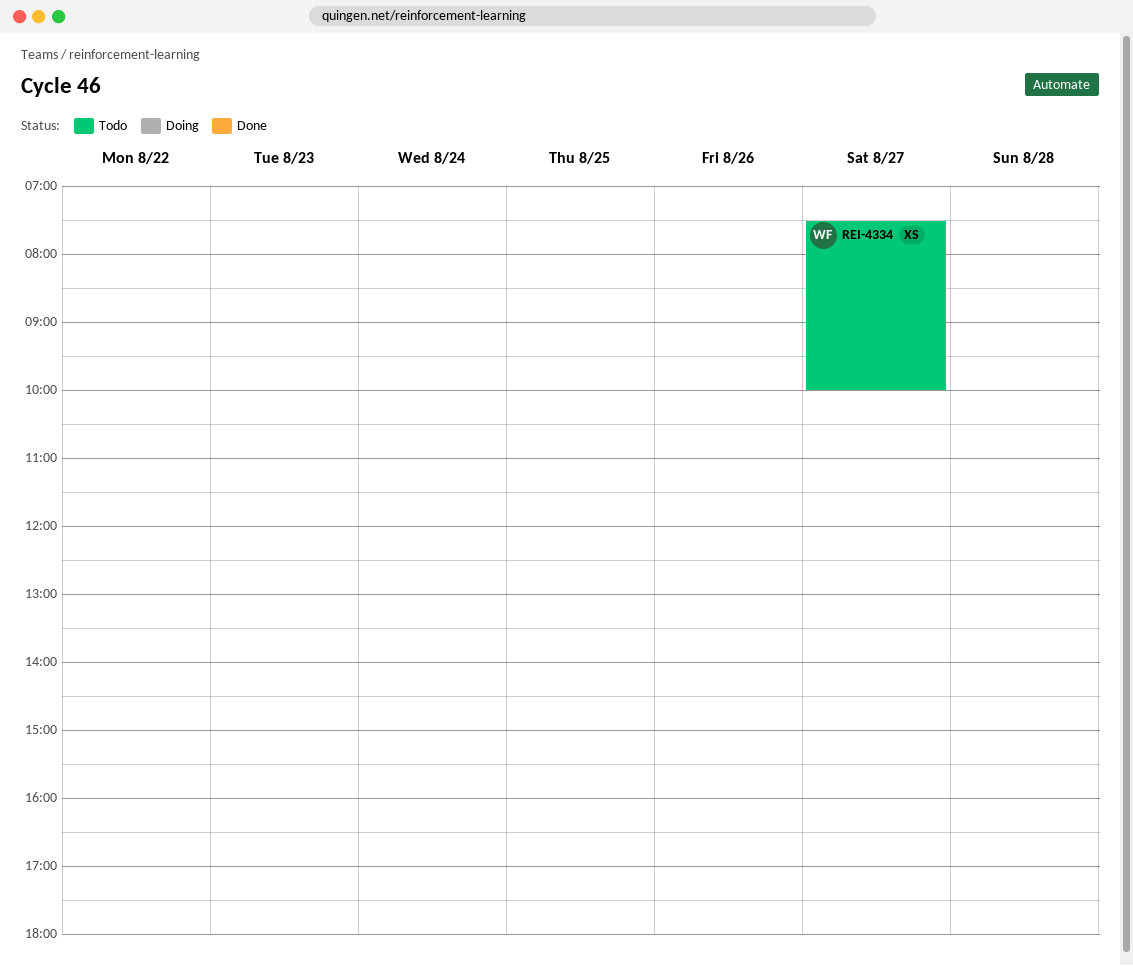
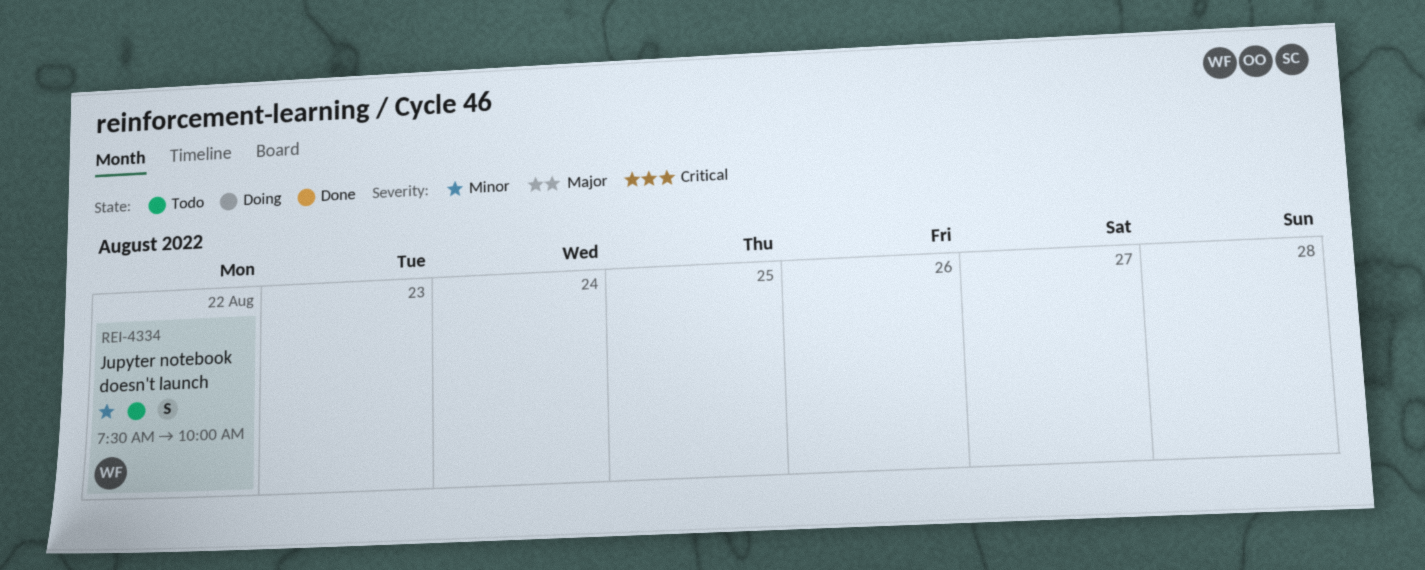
REI-4334, estimate: XS -> S
REI-4334, day: Aug 27 -> Aug 22

